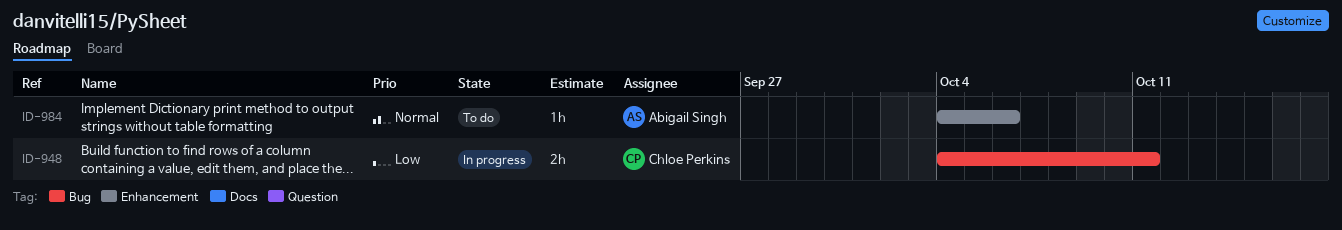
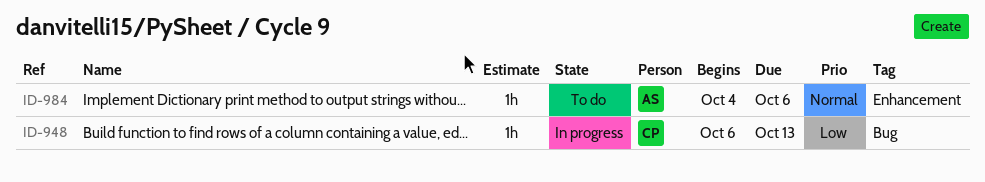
ID-948, estimate: 2h -> 1h
ID-948, start: Oct 4 -> Oct 6
ID-948, due: Oct 11 -> Oct 13

